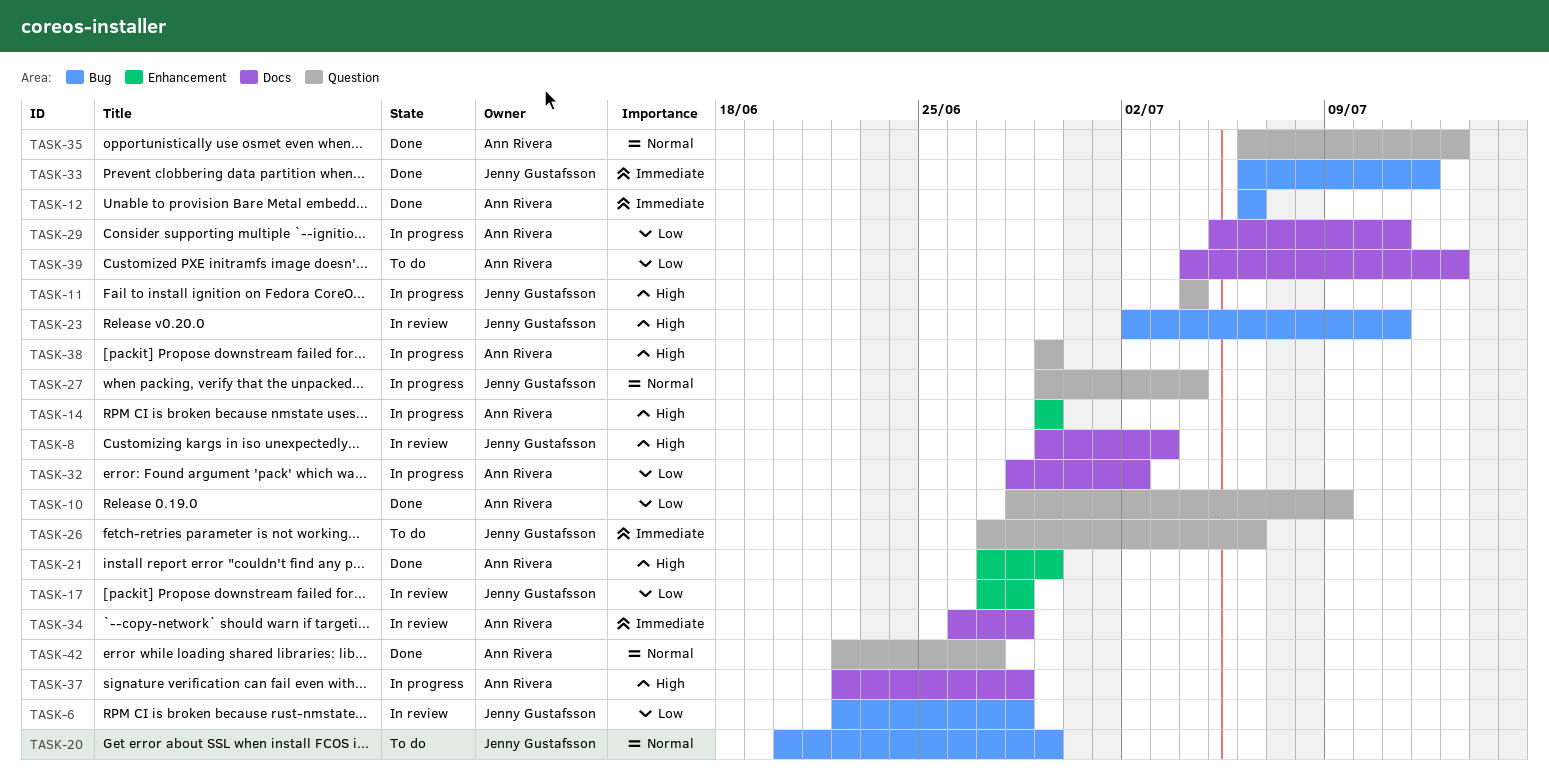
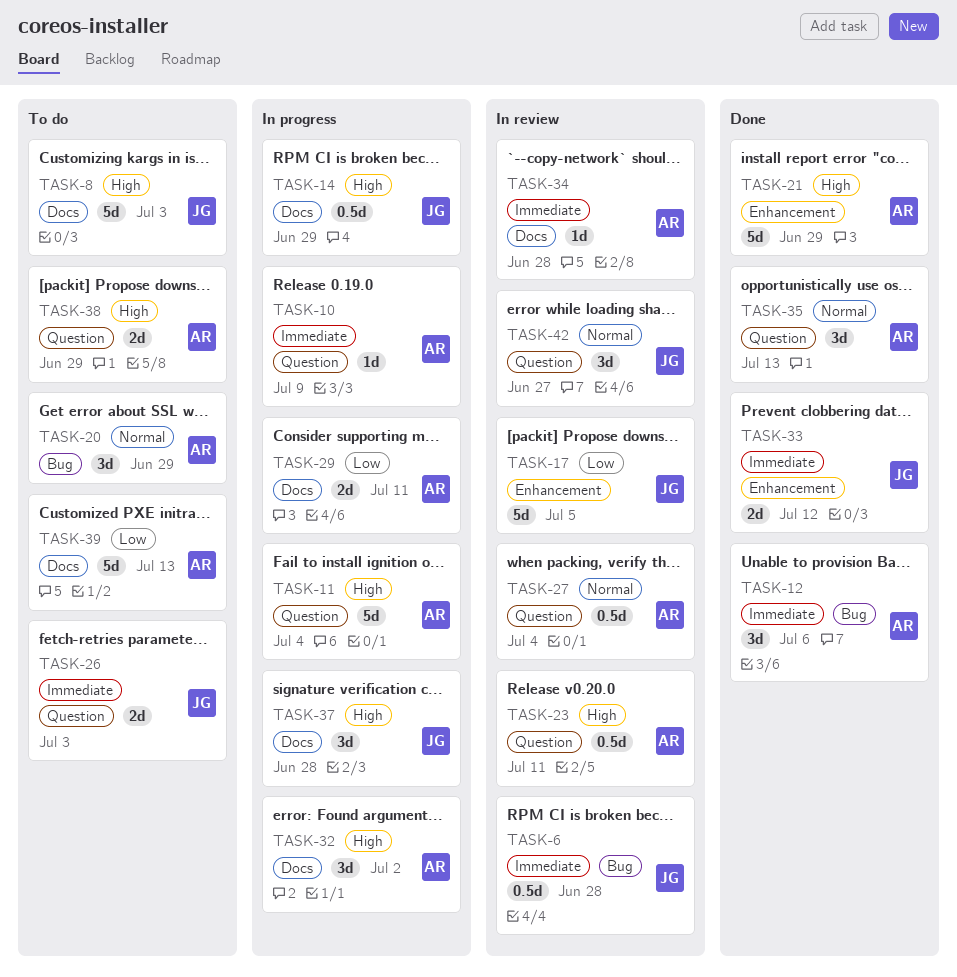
TASK-6, priority: Low -> Immediate
TASK-8, status: In review -> To do
TASK-10, status: Done -> In progress
TASK-10, priority: Low -> Immediate
TASK-11, owner: Jenny Gustafsson -> Ann Rivera
TASK-14, owner: Ann Rivera -> Jenny Gustafsson
TASK-14, label: Enhancement -> Docs
TASK-17, due: Jun 28 -> Jul 5
TASK-20, owner: Jenny Gustafsson -> Ann Rivera
TASK-23, owner: Jenny Gustafsson -> Ann Rivera
TASK-23, label: Bug -> Question
TASK-26, due: Jul 6 -> Jul 3
TASK-27, status: In progress -> In review
TASK-27, owner: Jenny Gustafsson -> Ann Rivera
TASK-32, priority: Low -> High
TASK-33, label: Bug -> Enhancement
TASK-37, owner: Ann Rivera -> Jenny Gustafsson
TASK-38, status: In progress -> To do
TASK-42, status: Done -> In review
TASK-42, owner: Ann Rivera -> Jenny Gustafsson

